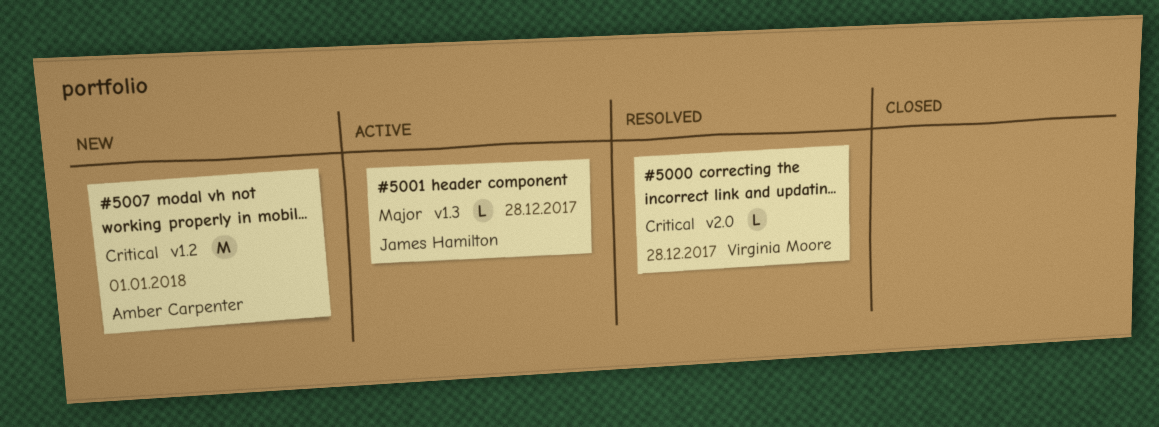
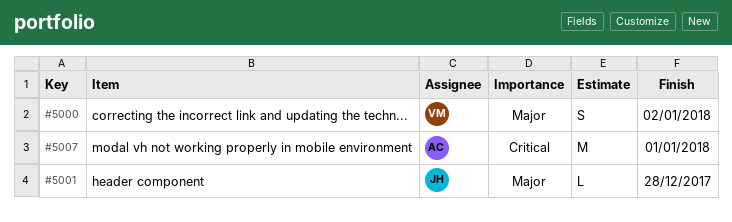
#5000, priority: Critical -> Major
#5000, estimate: L -> S
#5000, due: Dec 28 -> Jan 2

